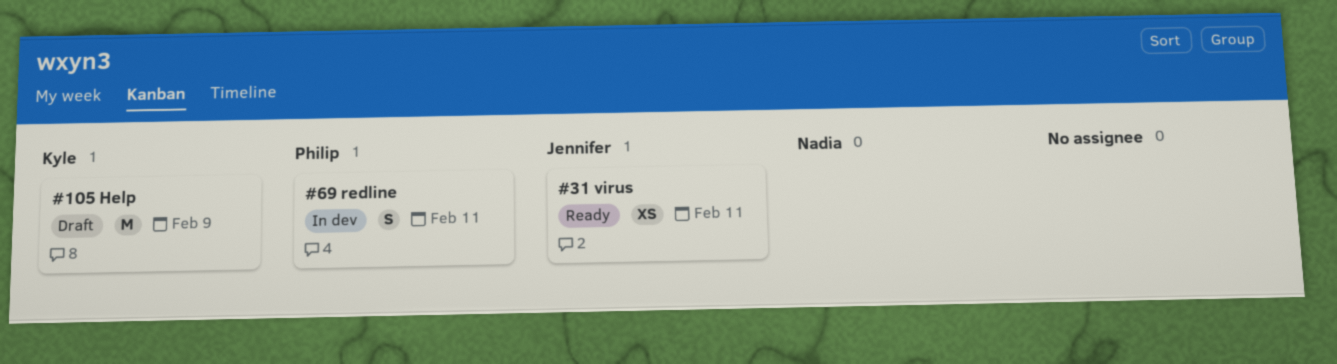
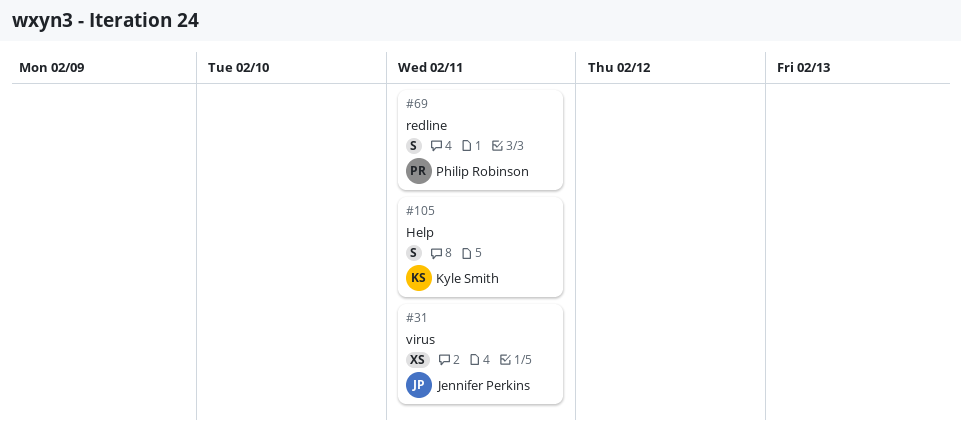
#105, estimate: M -> S
#105, due: Feb 9 -> Feb 11

